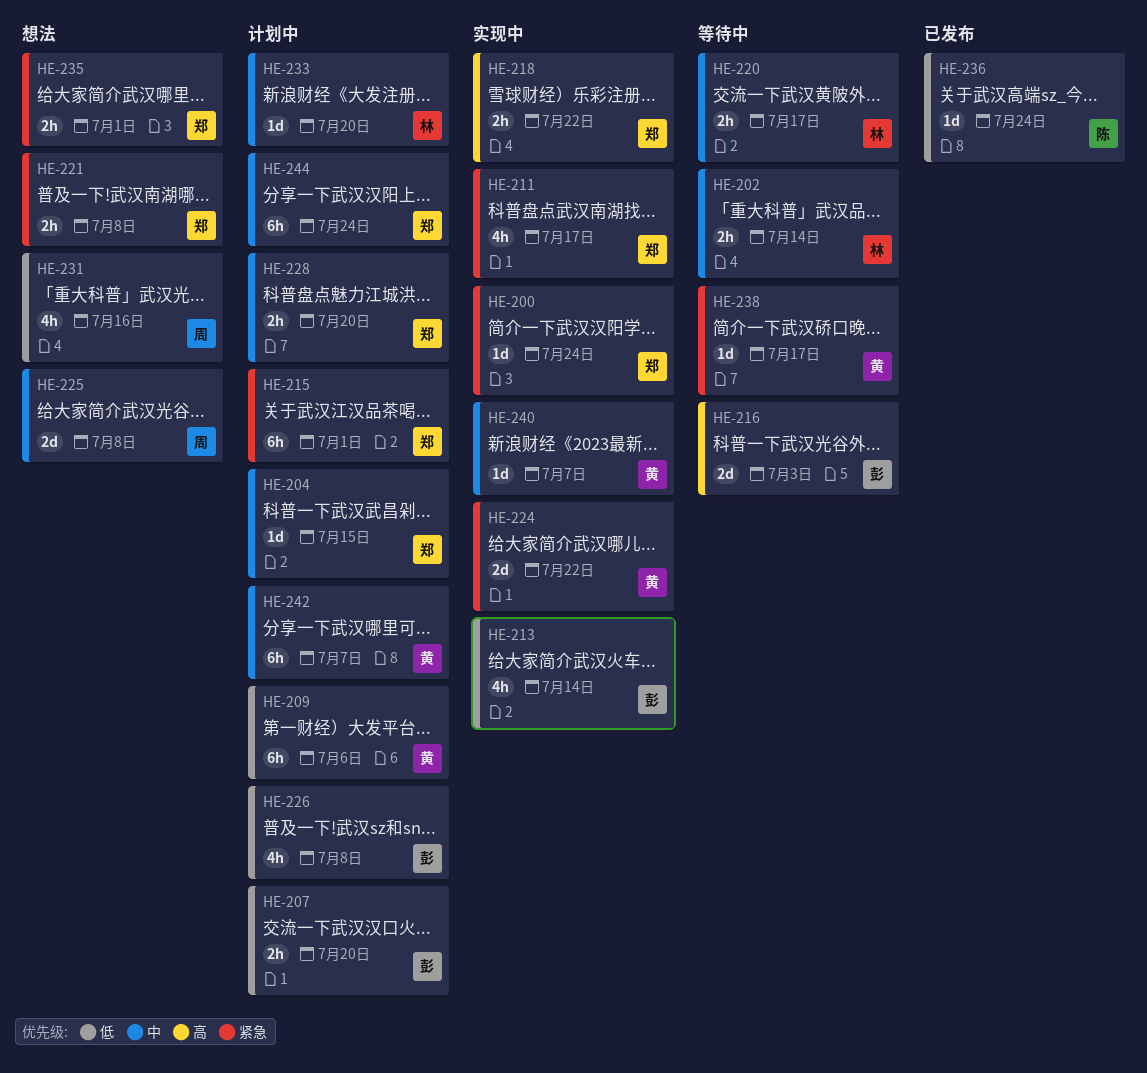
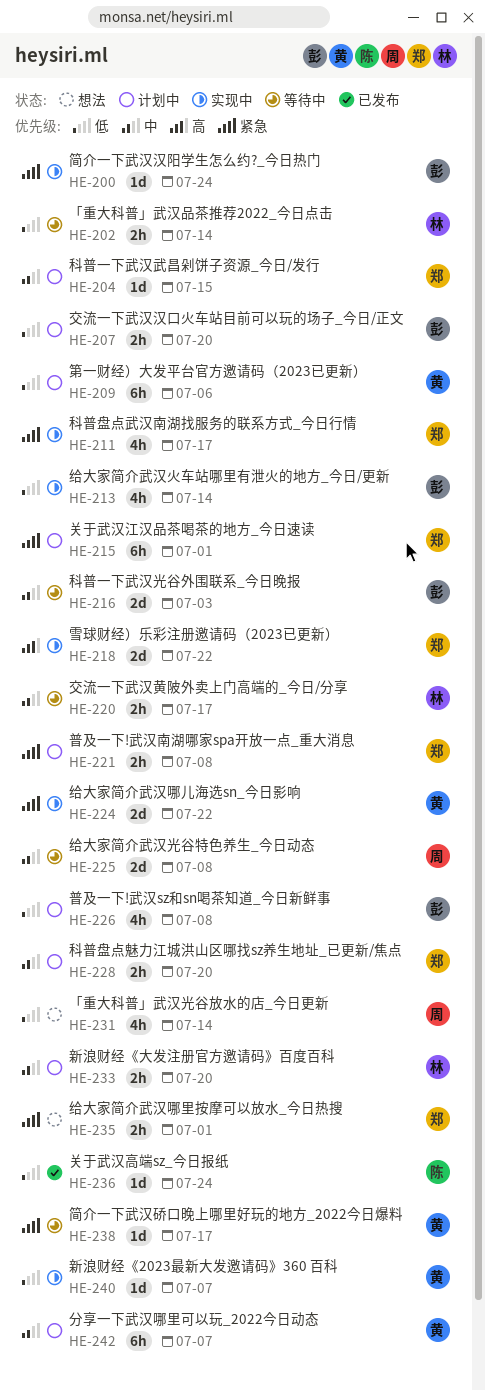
HE-200, owner: 郑 -> 彭
HE-202, priority: 中 -> 低
HE-216, priority: 高 -> 中
HE-218, estimate: 2h -> 2d
HE-221, status: 想法 -> 计划中
HE-225, status: 想法 -> 等待中
HE-231, due: Jul 16 -> Jul 14
HE-233, estimate: 1d -> 2h
HE-240, priority: 中 -> 低
HE-244: present -> none

